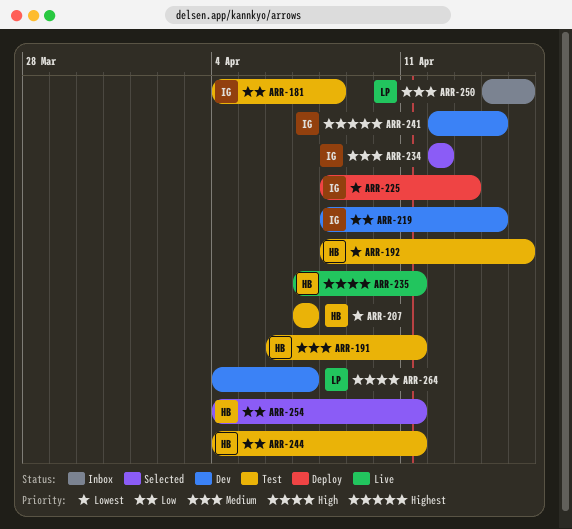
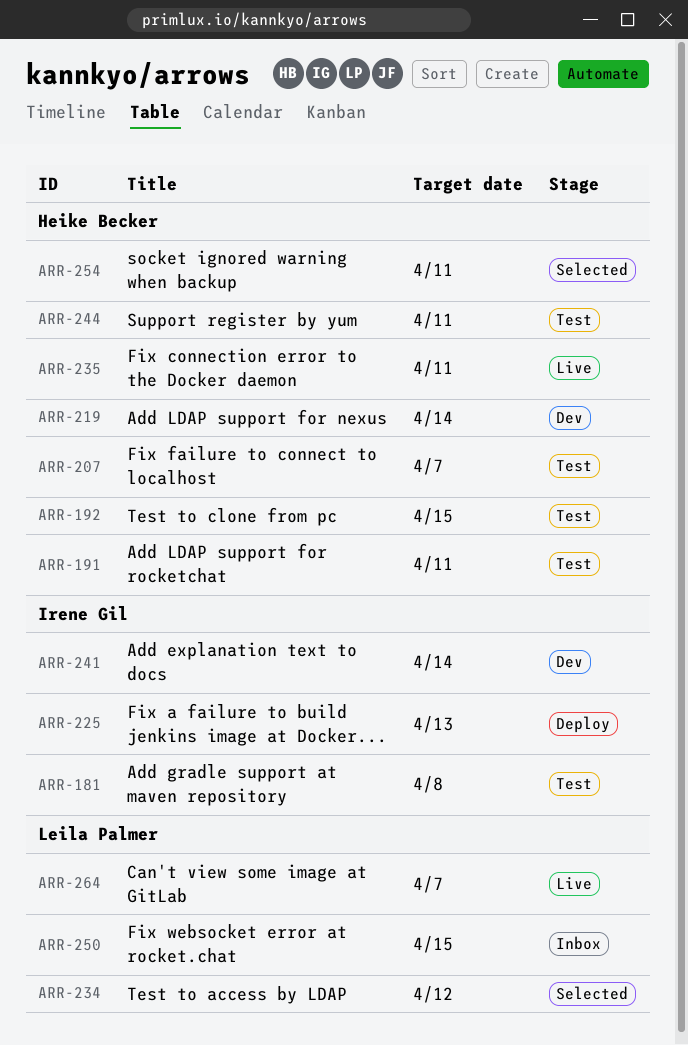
ARR-219, owner: Irene Gil -> Heike Becker
ARR-234, owner: Irene Gil -> Leila Palmer
ARR-264, status: Dev -> Live

